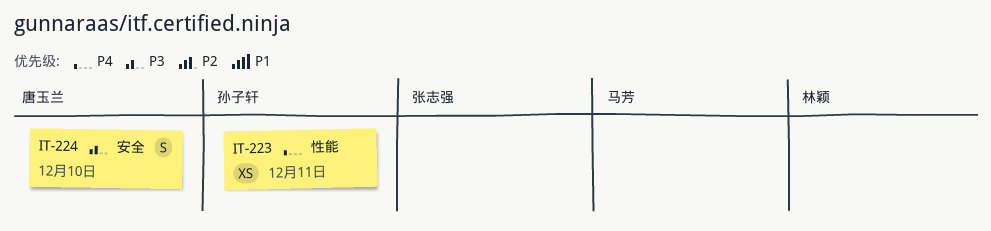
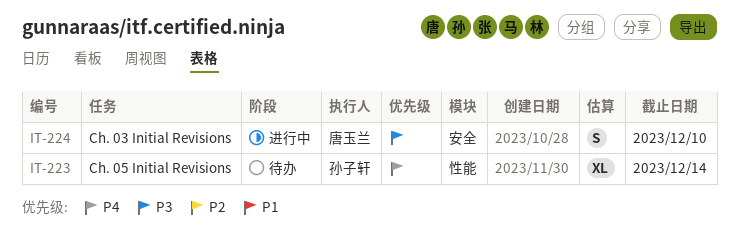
IT-223, estimate: XS -> XL
IT-223, due: Dec 11 -> Dec 14

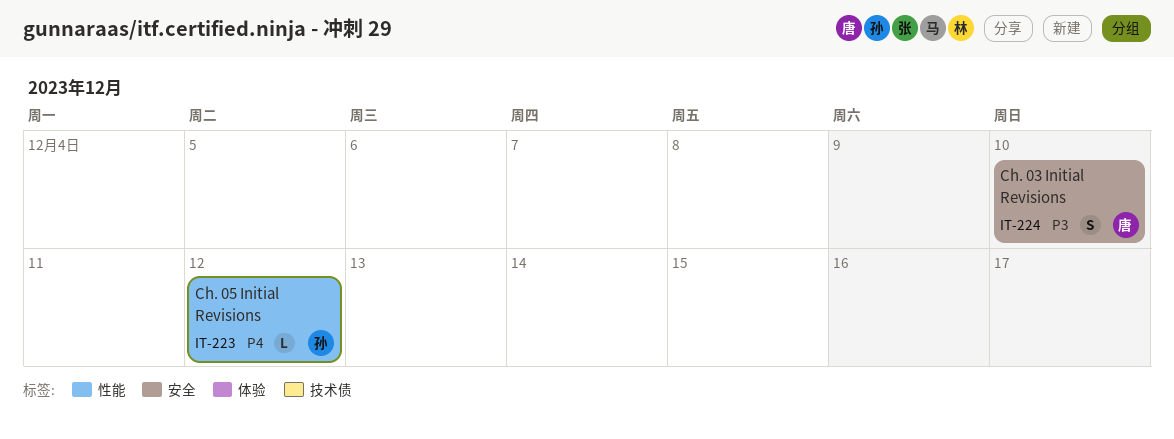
IT-223, estimate: XL -> L
IT-223, due: Dec 14 -> Dec 12

